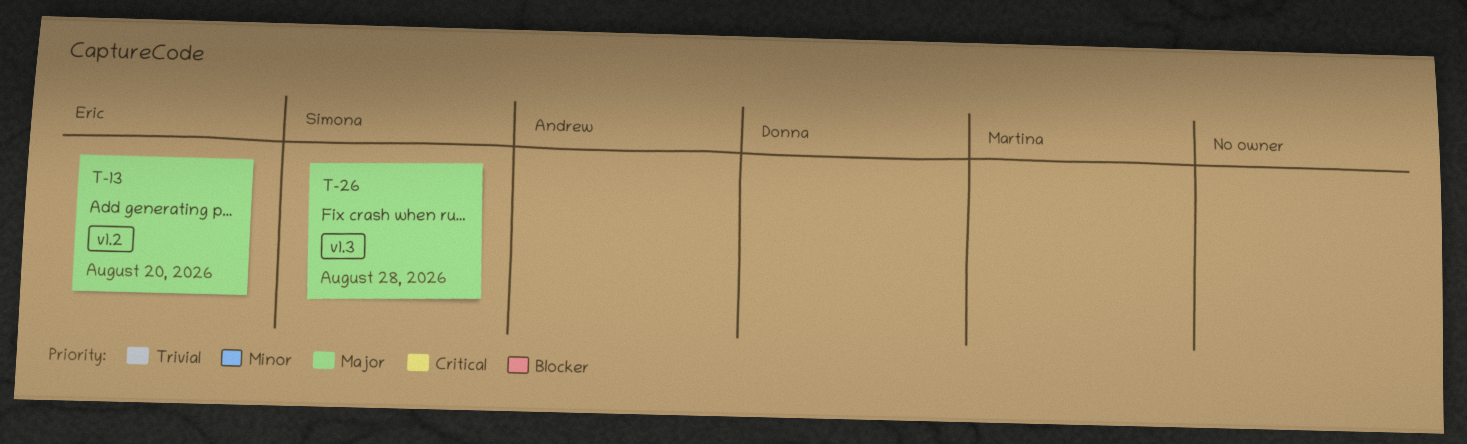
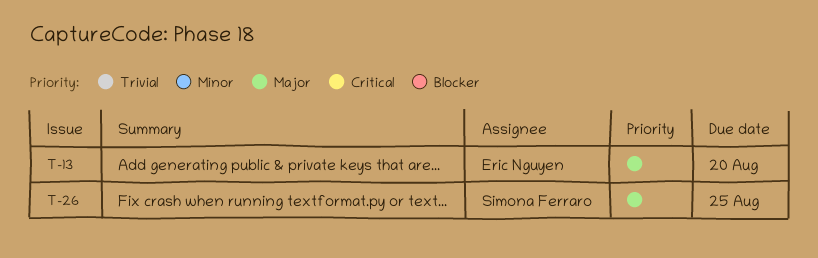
T-26, due: Aug 28 -> Aug 25

